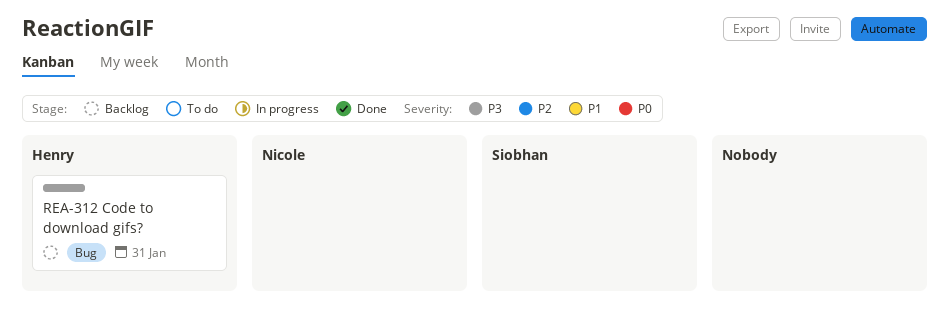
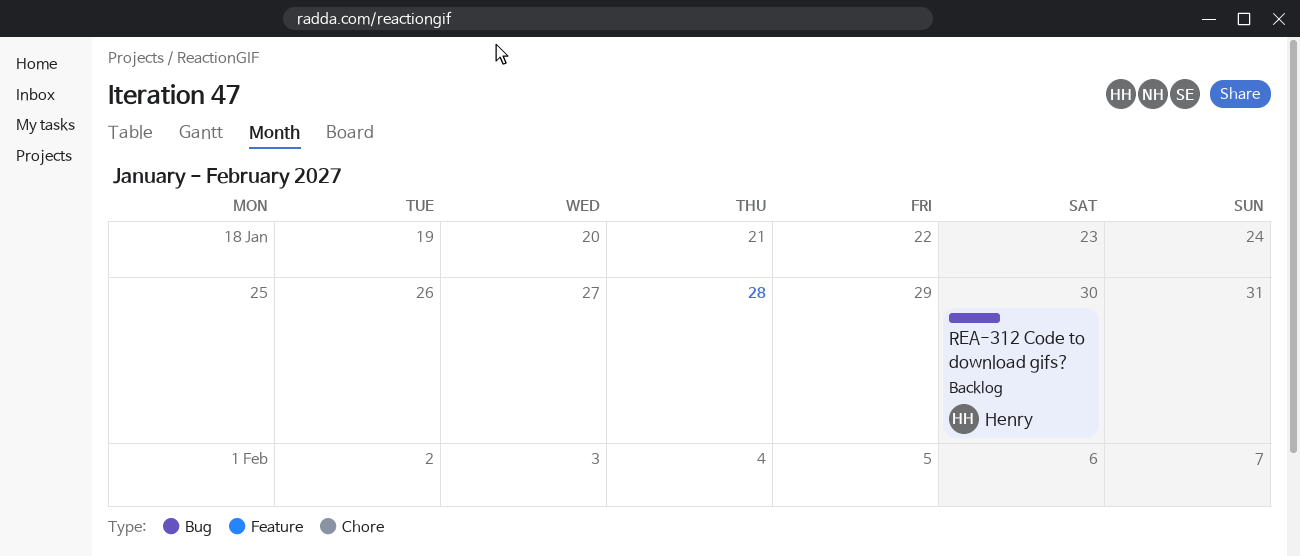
REA-312, due: Jan 31 -> Jan 30

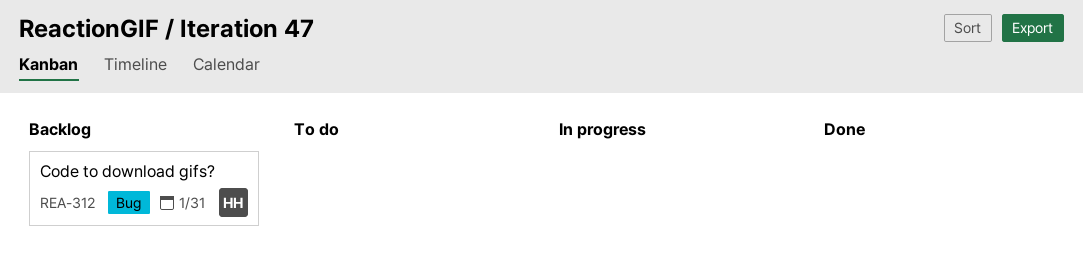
REA-312, due: Jan 30 -> Jan 31

